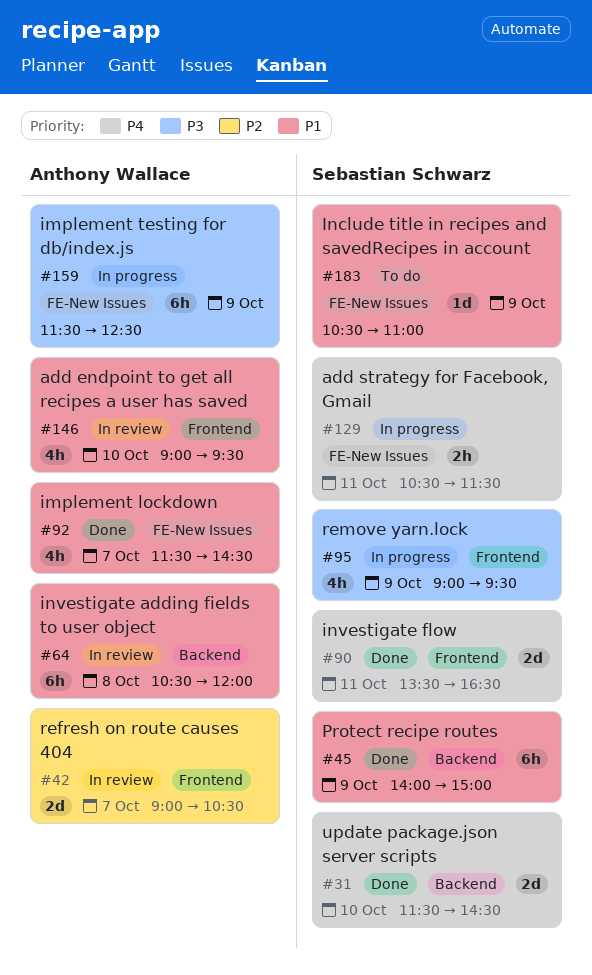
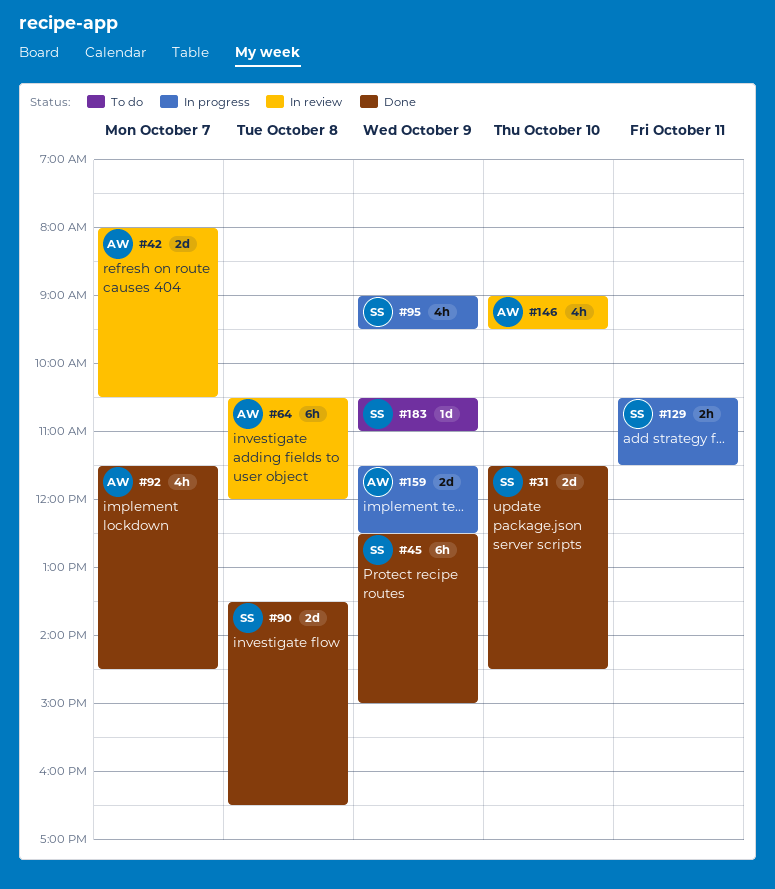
#42, begins: 09:00 -> 08:00
#45, begins: 14:00 -> 12:30
#90, day: Oct 11 -> Oct 8
#159, estimate: 6h -> 2d

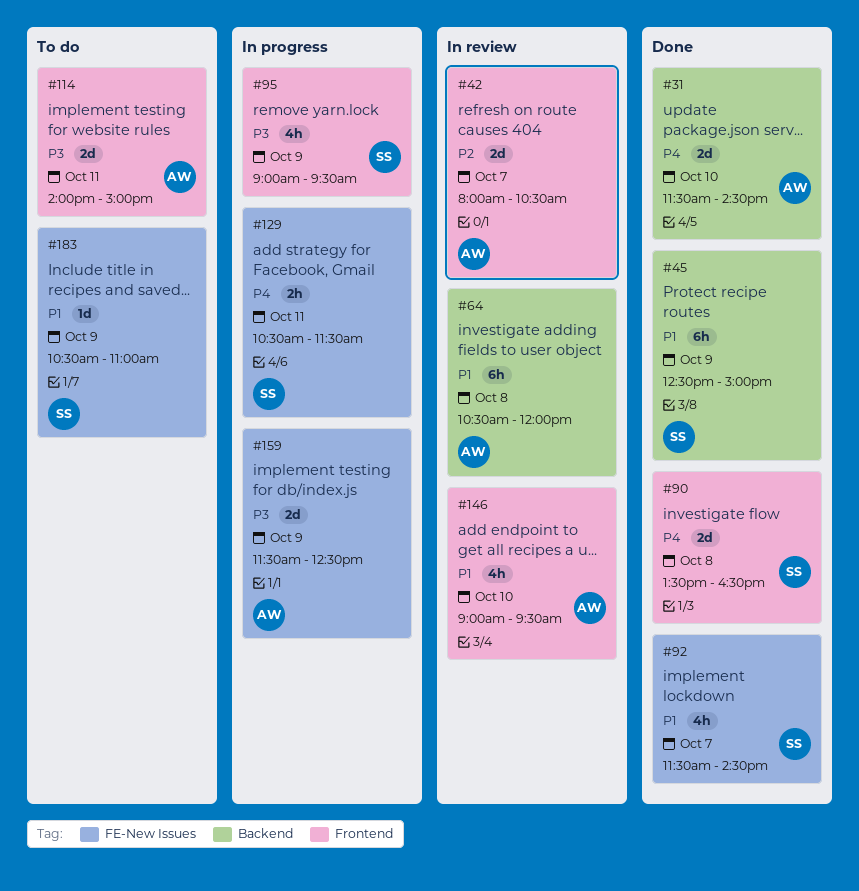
#31, owner: SS -> AW
#92, owner: AW -> SS
#114: none -> present

